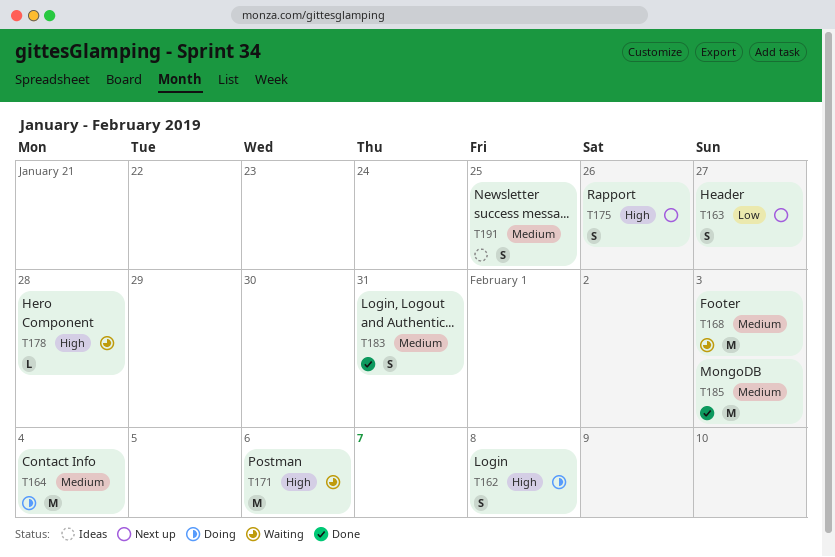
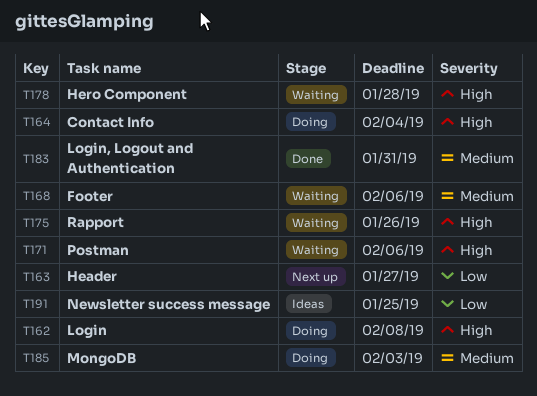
T164, priority: Medium -> High
T168, due: Feb 3 -> Feb 6
T175, status: Next up -> Waiting
T185, status: Done -> Doing
T191, priority: Medium -> Low

